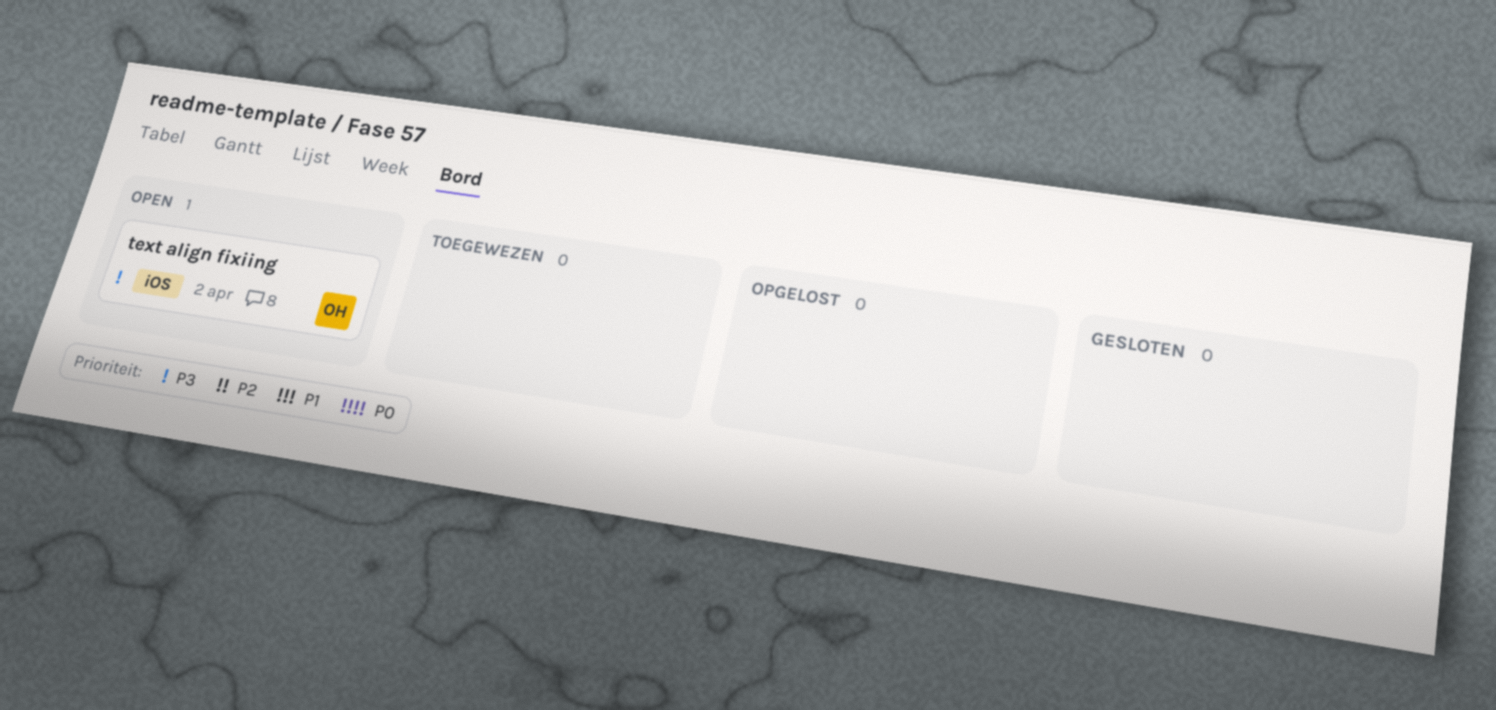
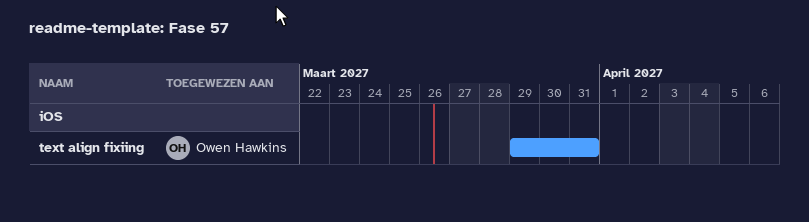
text align fixiing, due: Apr 2 -> Mar 31

